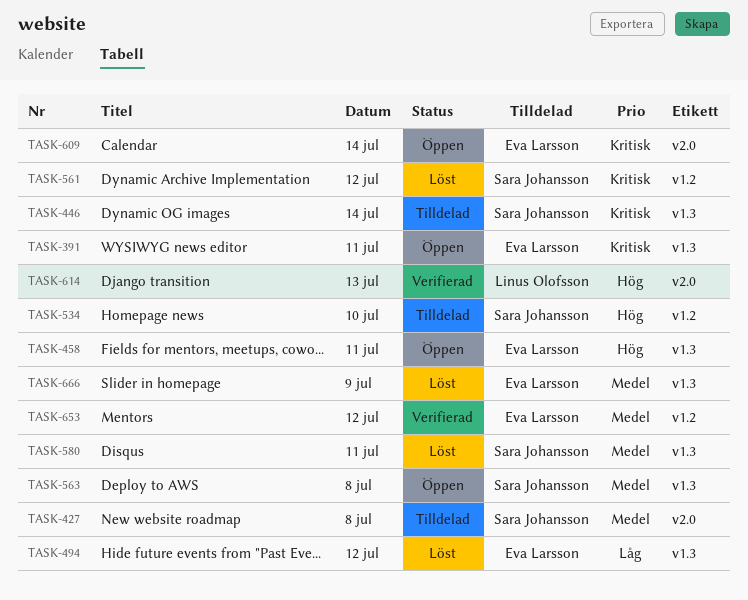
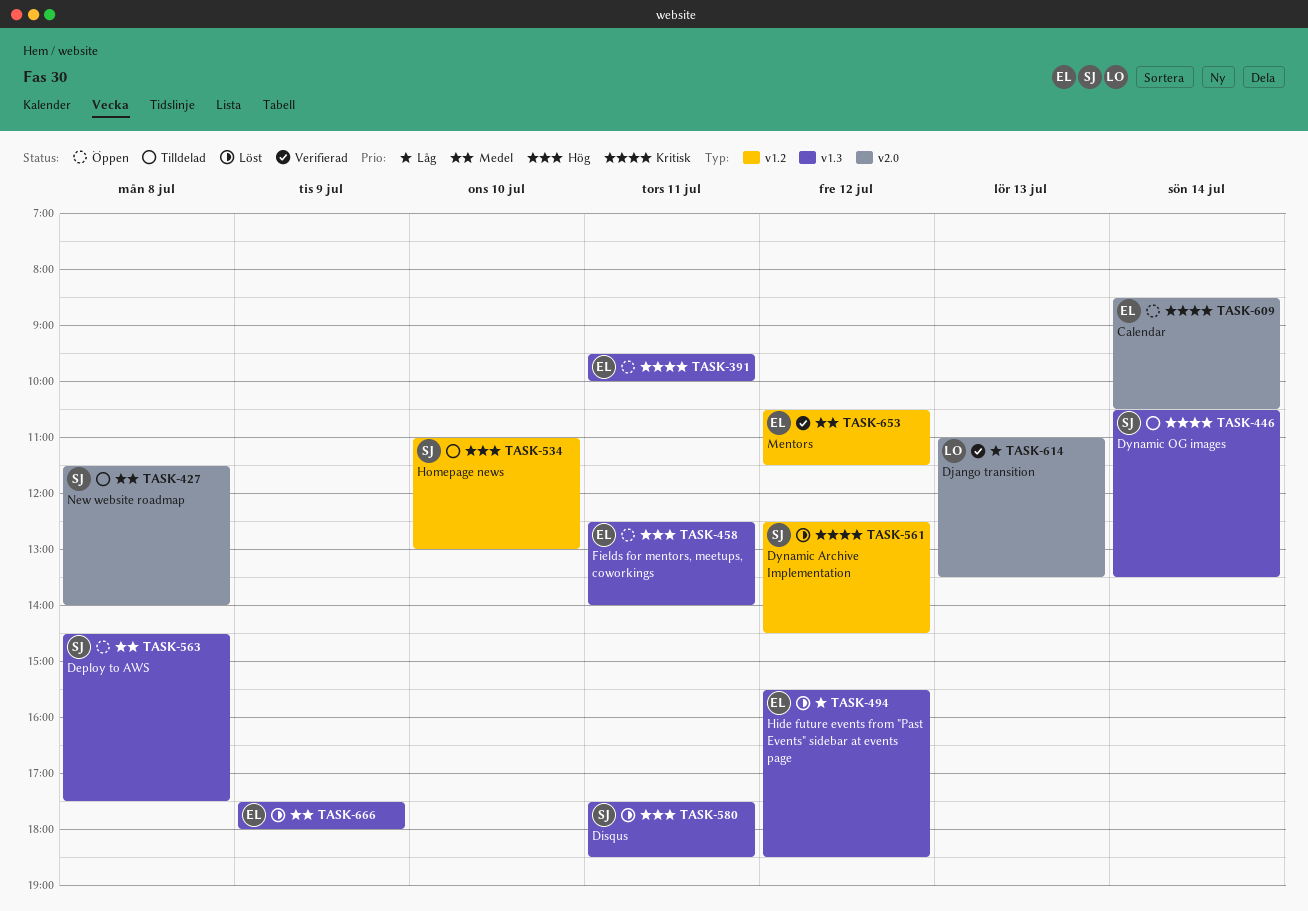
TASK-580, priority: Medel -> Hög
TASK-614, priority: Hög -> Låg

